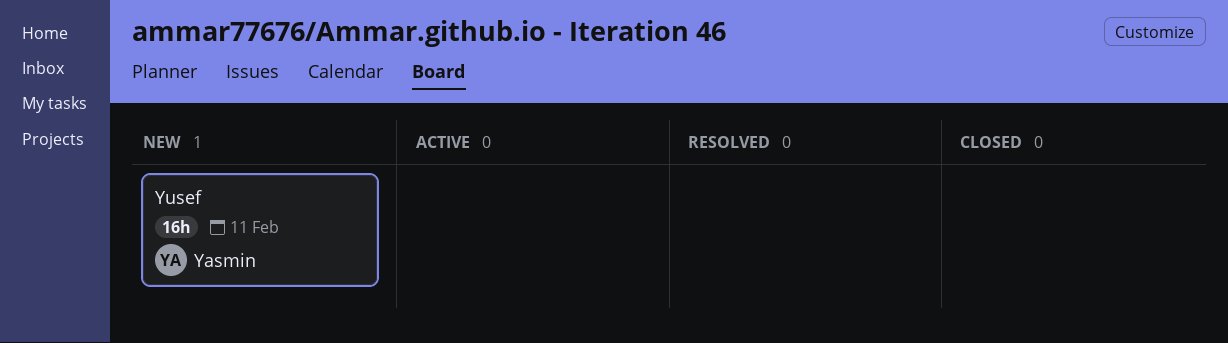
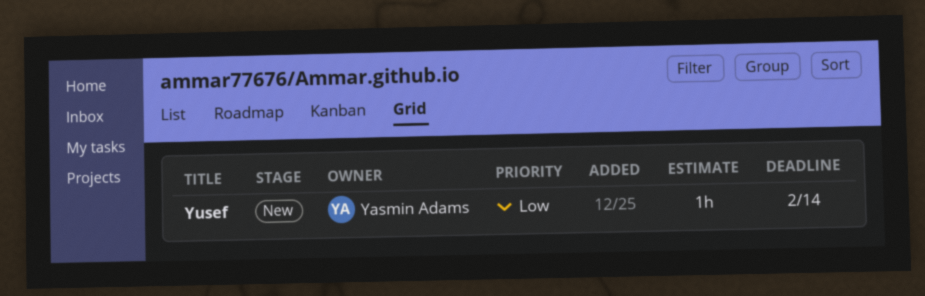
Yusef, estimate: 16h -> 1h
Yusef, due: Feb 11 -> Feb 14

